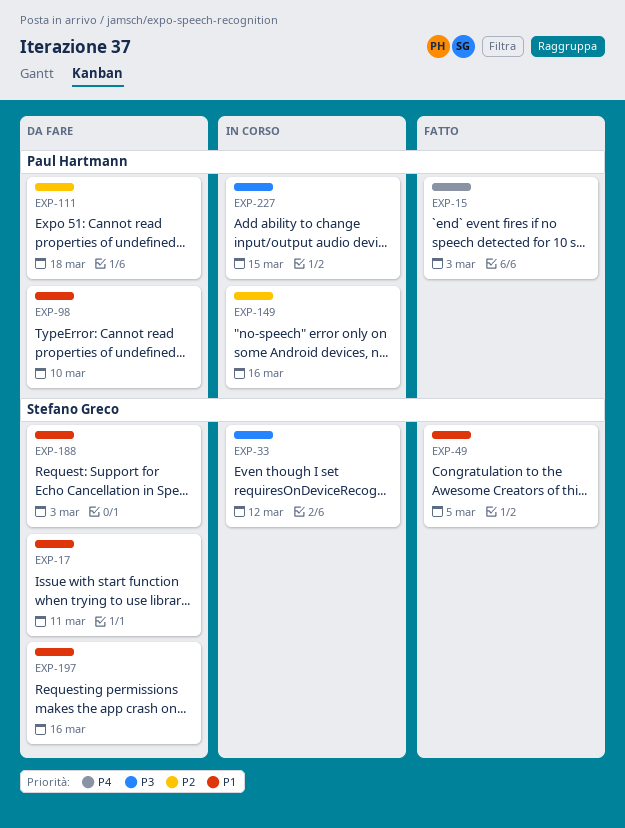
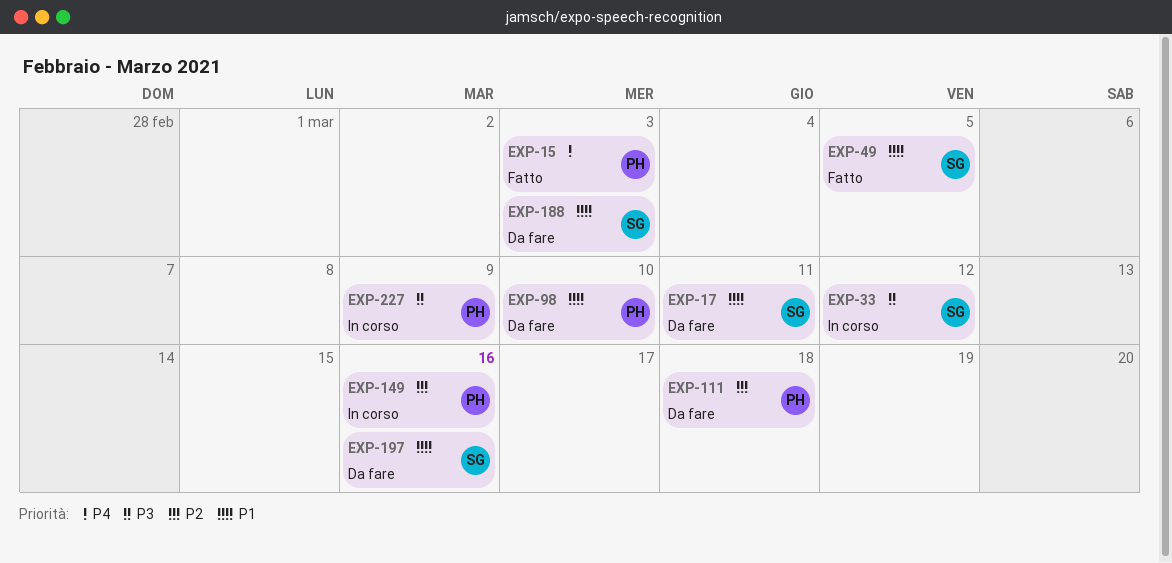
EXP-227, due: Mar 15 -> Mar 9

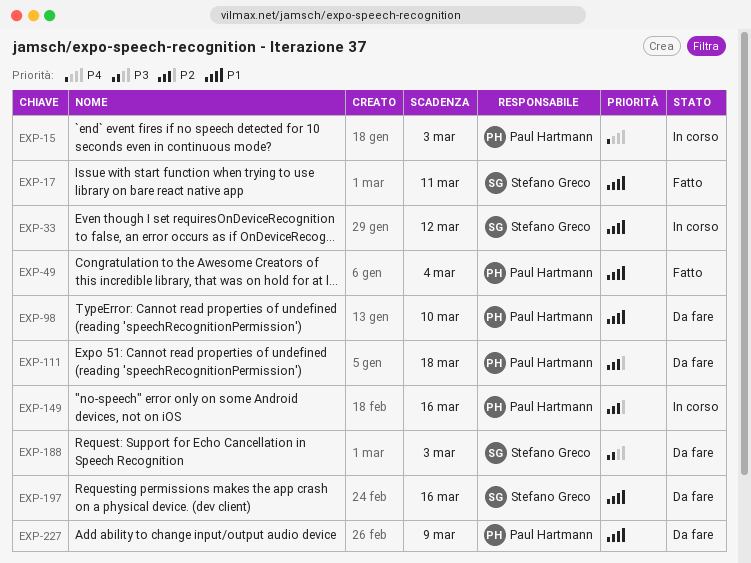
EXP-15, status: Fatto -> In corso
EXP-17, status: Da fare -> Fatto
EXP-33, priority: P3 -> P1
EXP-49, owner: Stefano Greco -> Paul Hartmann
EXP-49, due: Mar 5 -> Mar 4
EXP-188, priority: P1 -> P3
EXP-227, status: In corso -> Da fare
EXP-227, priority: P3 -> P1

